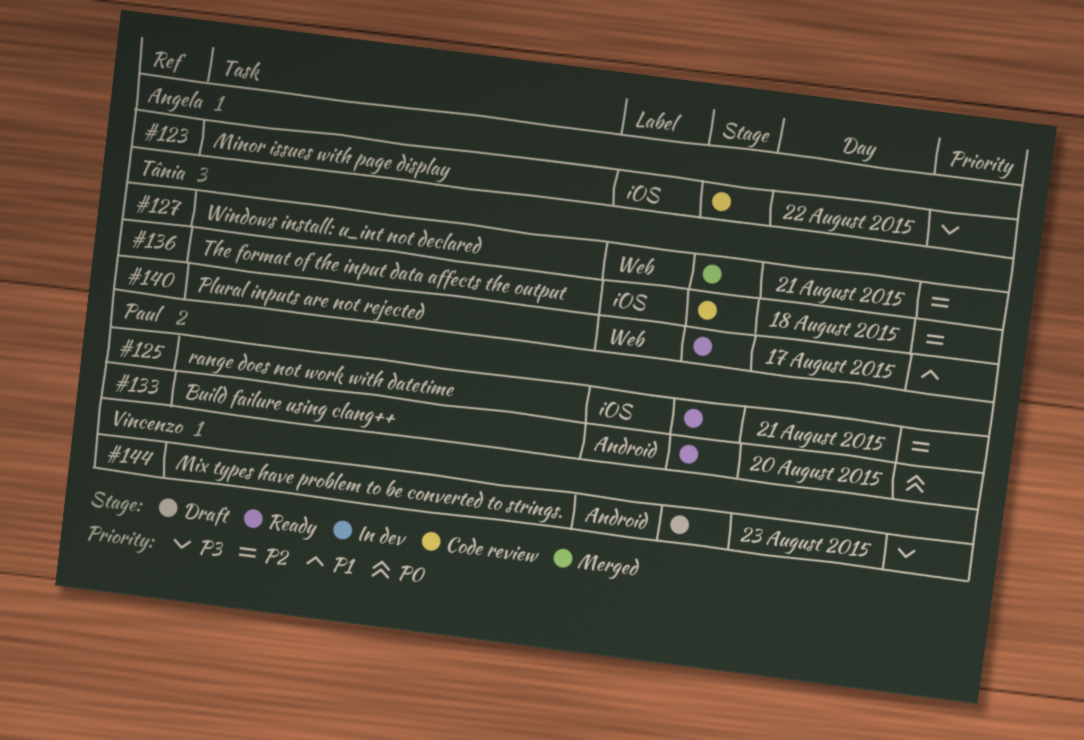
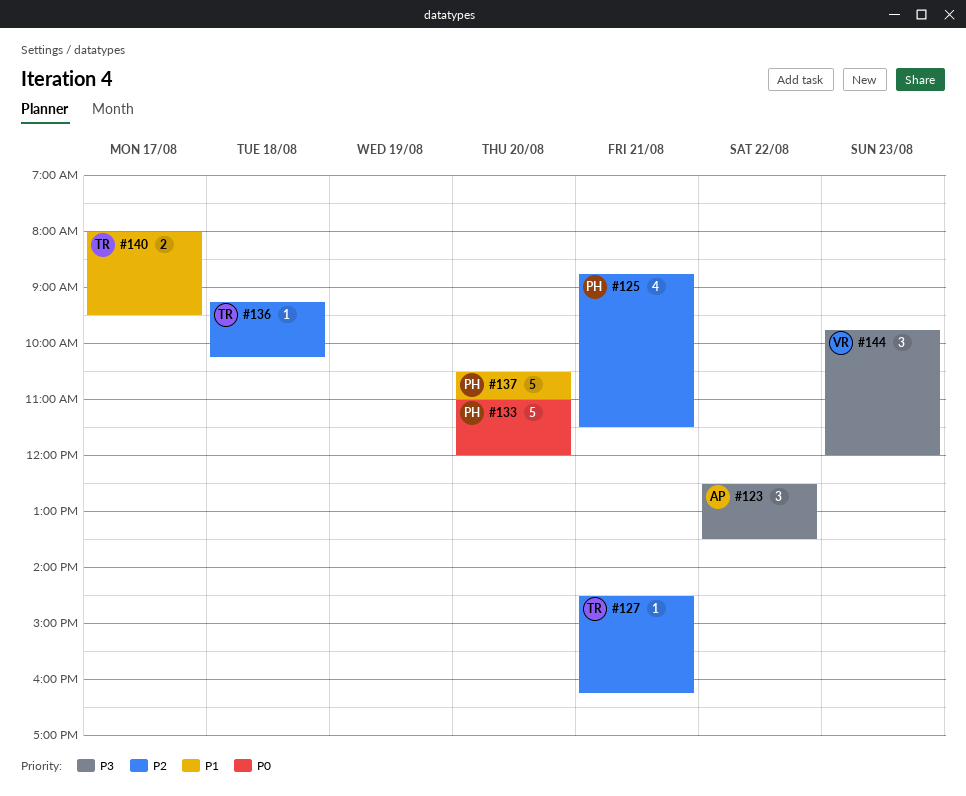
#137: none -> present

